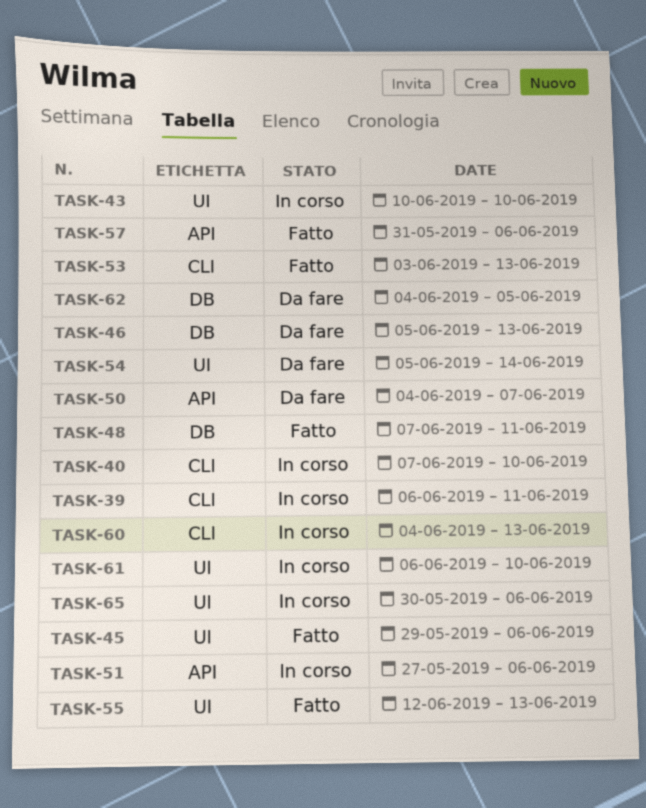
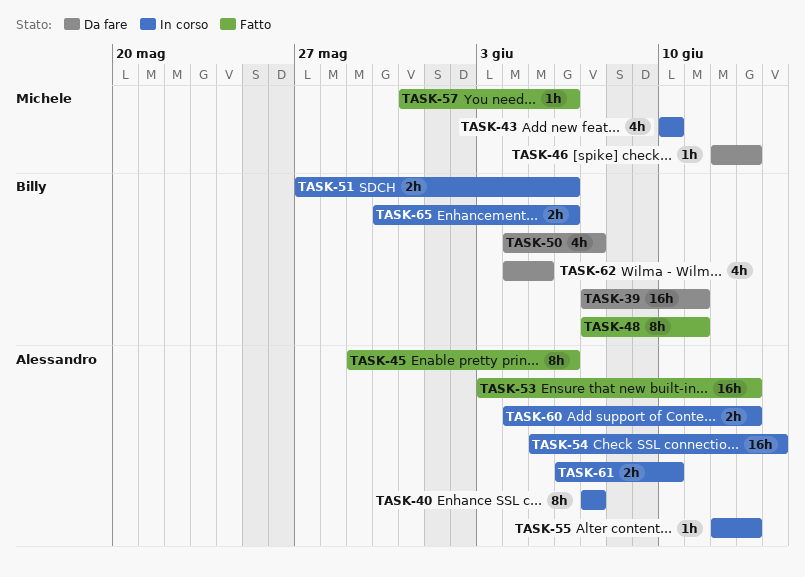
TASK-39, status: In corso -> Da fare
TASK-39, start: Jun 6 -> Jun 7
TASK-40, due: Jun 10 -> Jun 7
TASK-46, start: Jun 5 -> Jun 12
TASK-54, status: Da fare -> In corso
TASK-55, status: Fatto -> In corso

